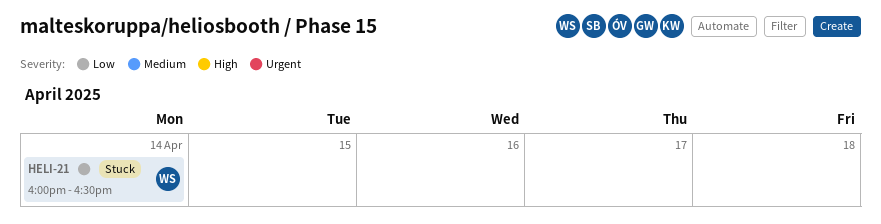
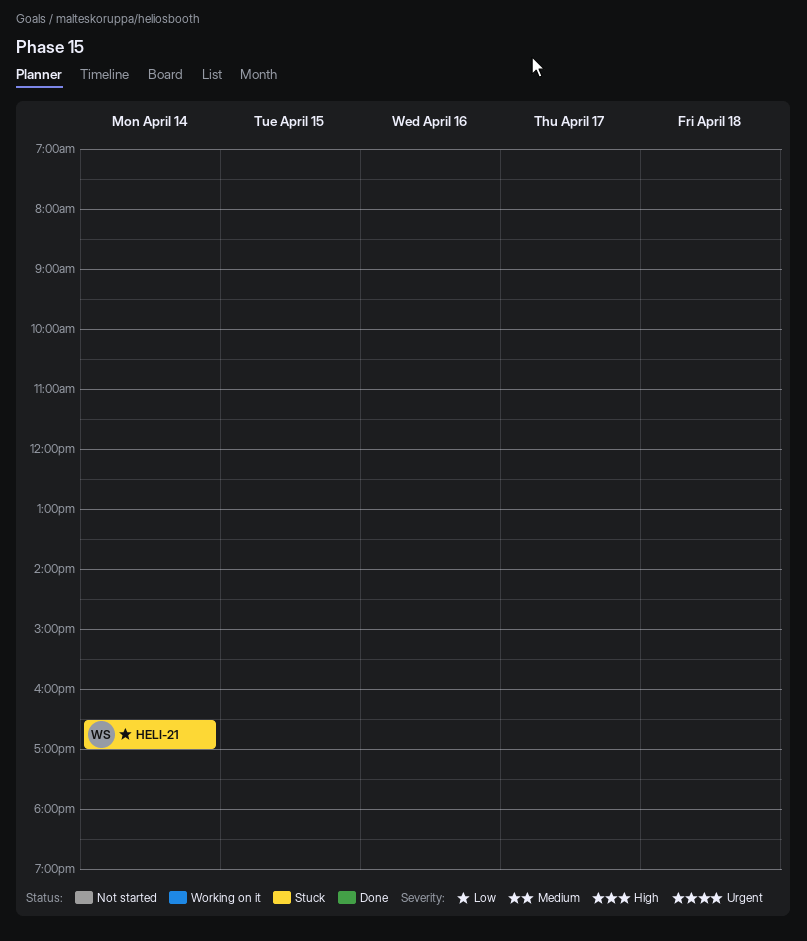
HELI-21, begins: 16:00 -> 16:30
HELI-21, ends: 16:30 -> 17:00

